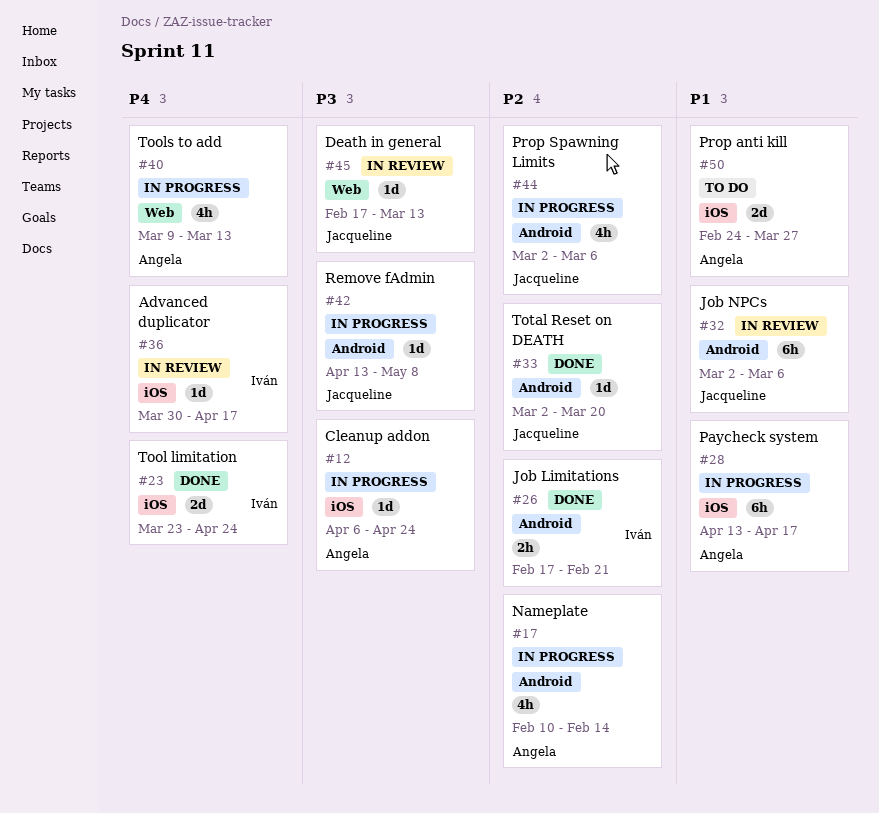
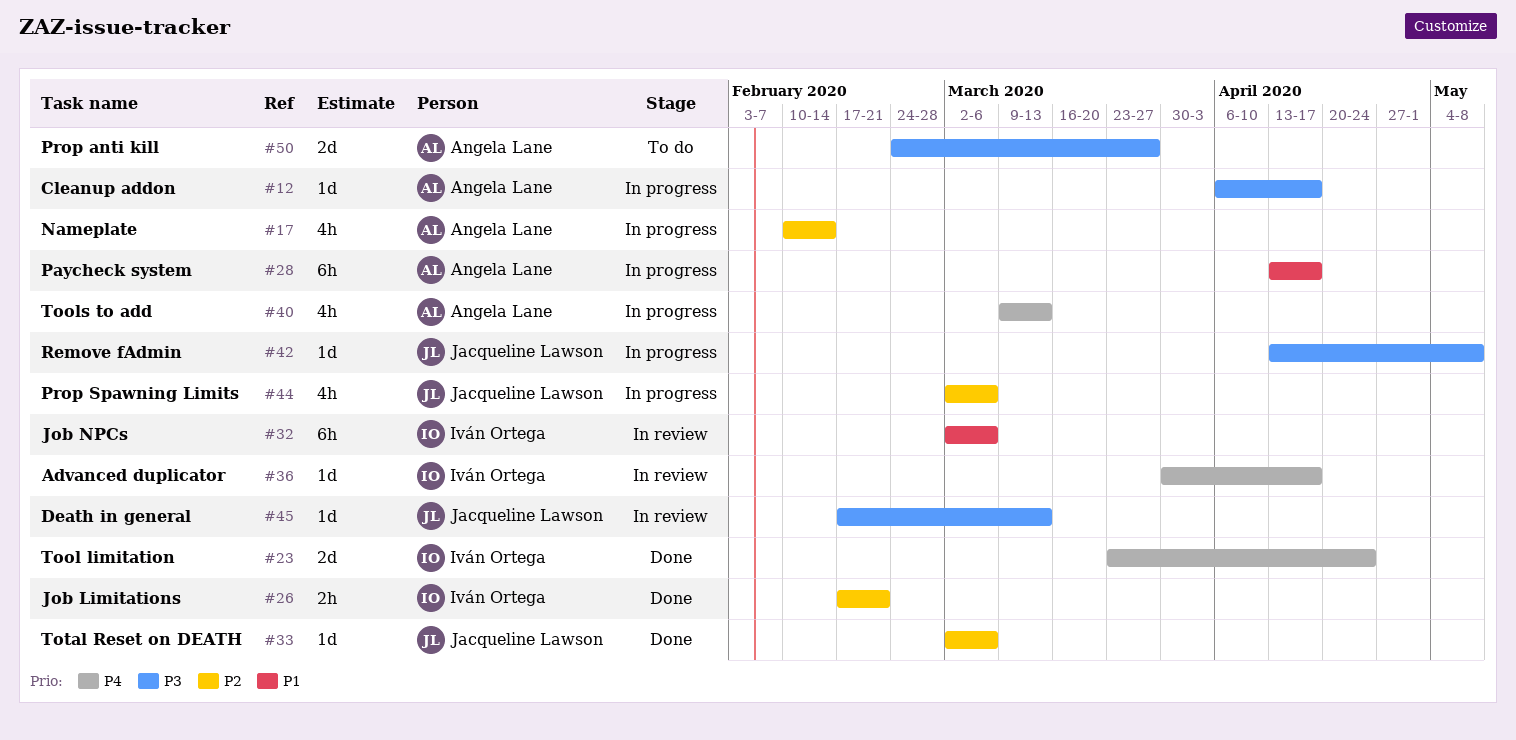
#12, due: Apr 24 -> Apr 17
#32, owner: Jacqueline Lawson -> Iván Ortega
#33, due: Mar 20 -> Mar 6
#50, priority: P1 -> P3

